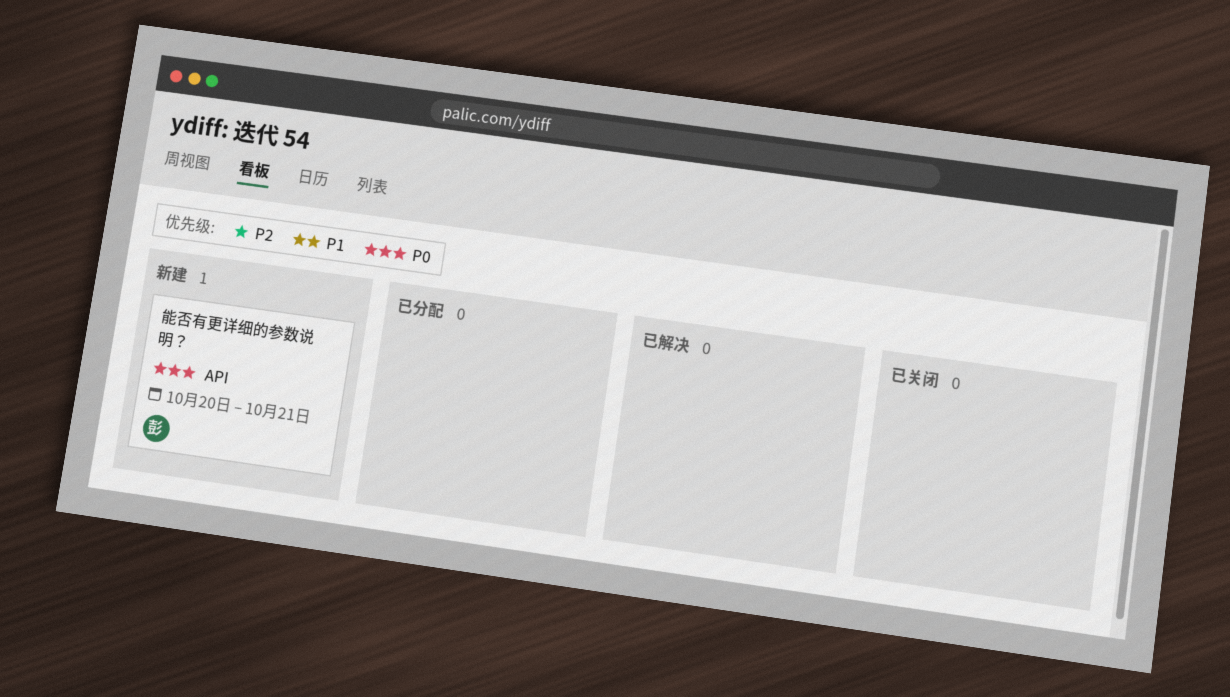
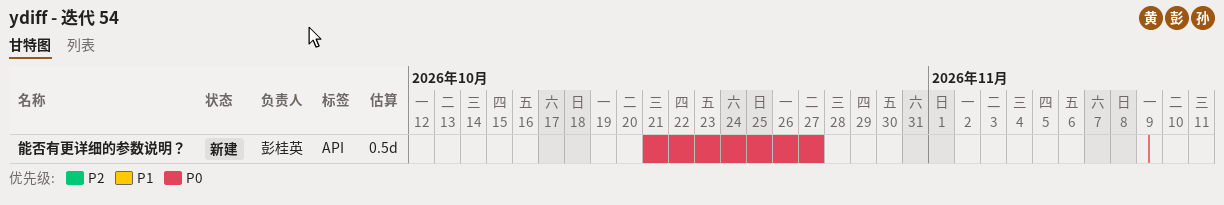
能否有更详细的参数说明？, start: Oct 20 -> Oct 21
能否有更详细的参数说明？, due: Oct 21 -> Oct 27

